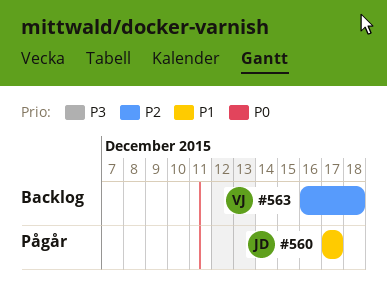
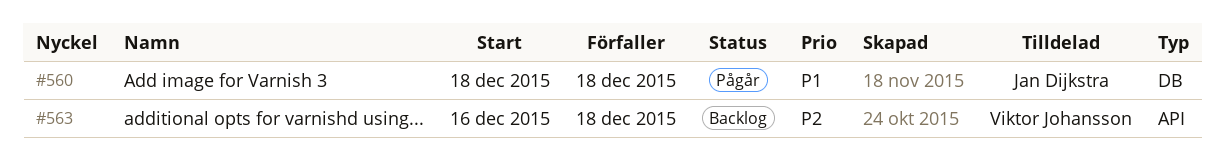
#560, start: Dec 17 -> Dec 18
#560, due: Dec 17 -> Dec 18

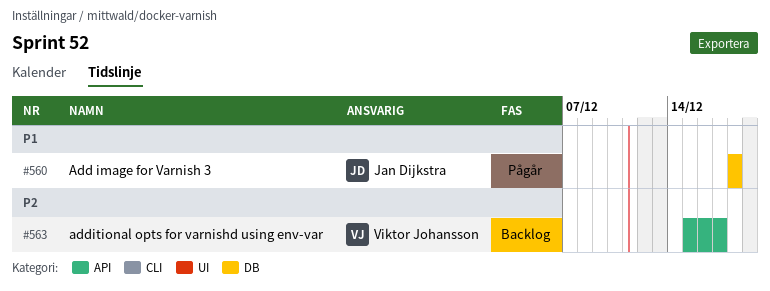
#563, start: Dec 16 -> Dec 15
#563, due: Dec 18 -> Dec 17

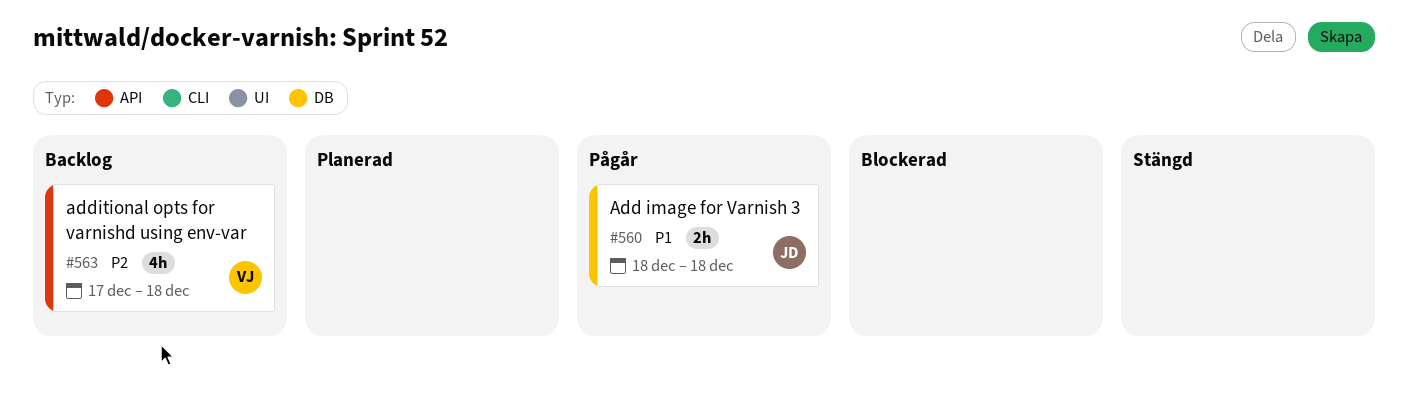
#563, start: Dec 15 -> Dec 17
#563, due: Dec 17 -> Dec 18

